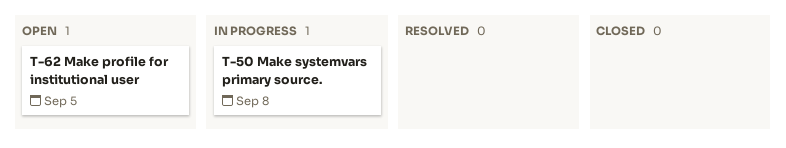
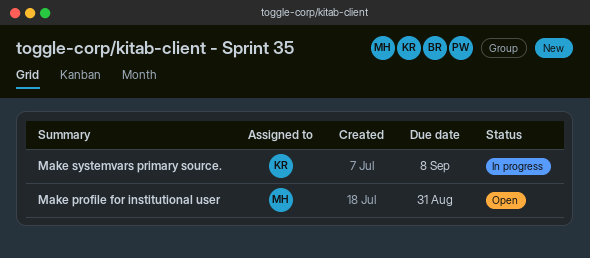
Make profile for institutional user, due: Sep 5 -> Aug 31

